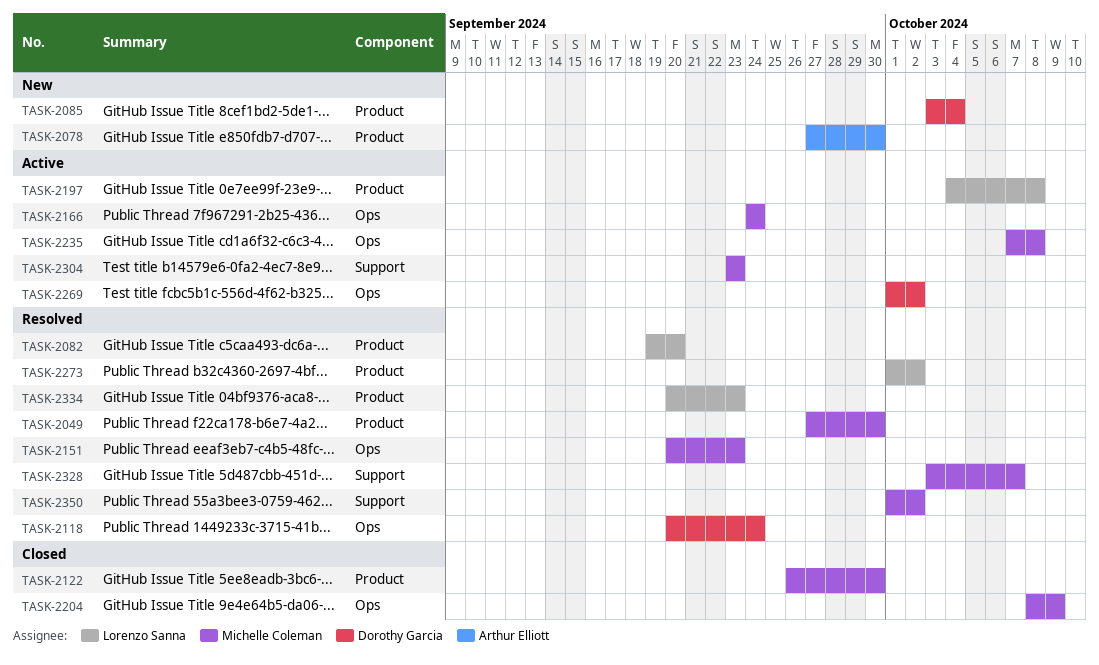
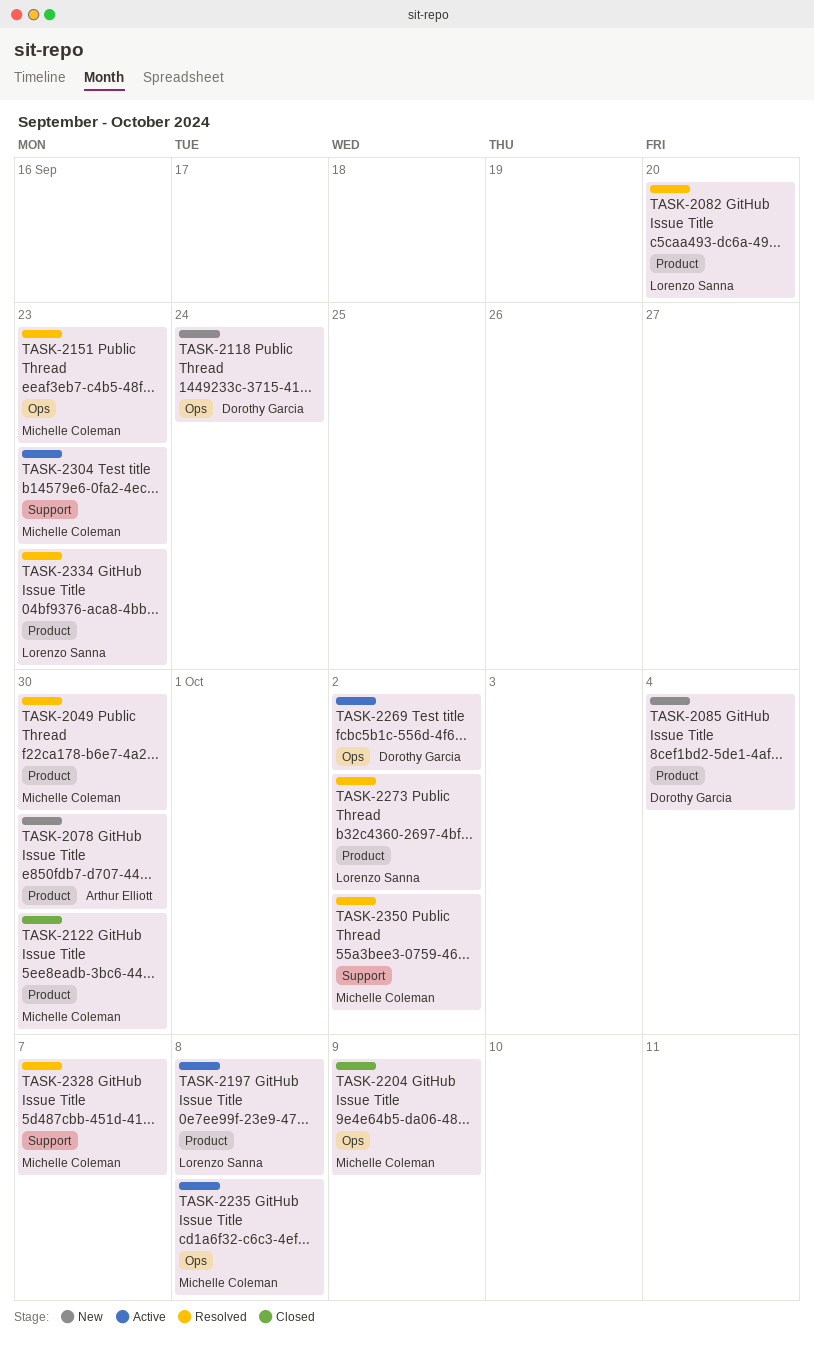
TASK-2118, status: Resolved -> New
TASK-2166: present -> none

